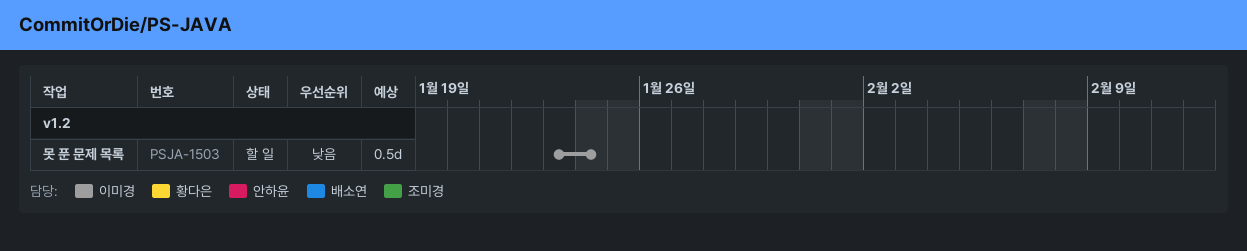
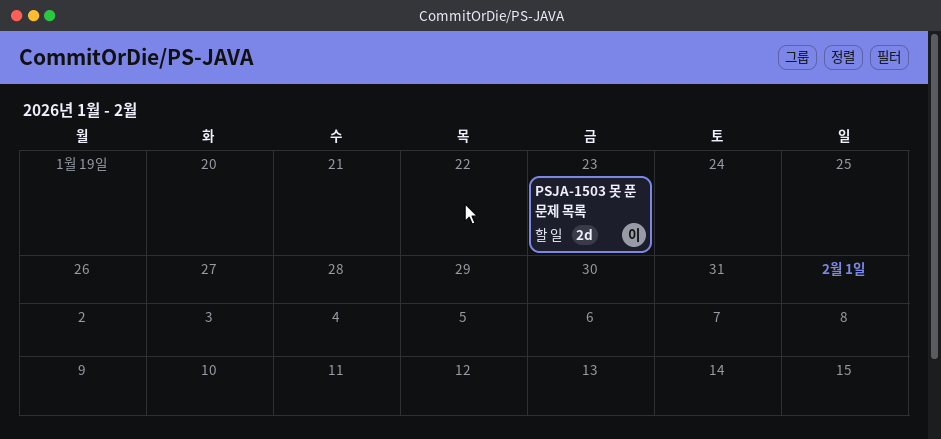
PSJA-1503, estimate: 0.5d -> 2d
PSJA-1503, due: Jan 24 -> Jan 23

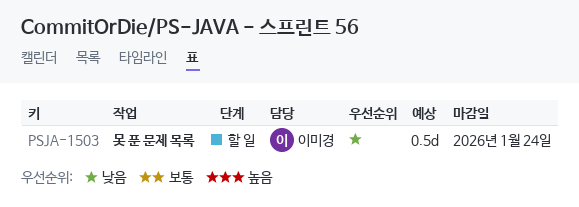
PSJA-1503, estimate: 2d -> 0.5d
PSJA-1503, due: Jan 23 -> Jan 24

